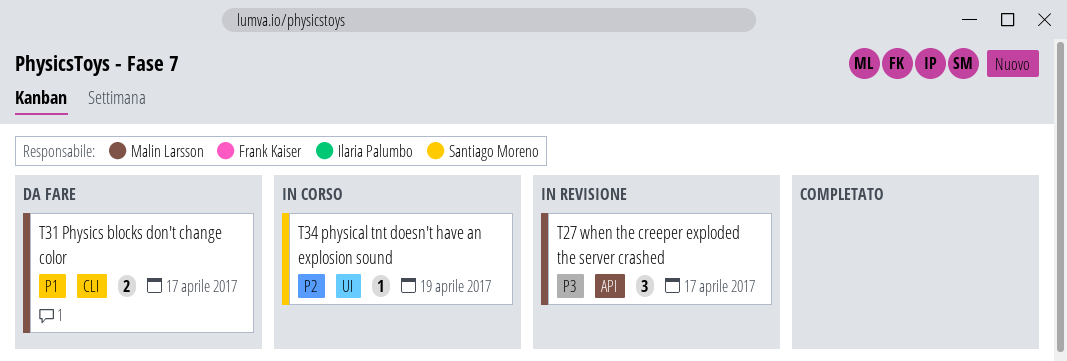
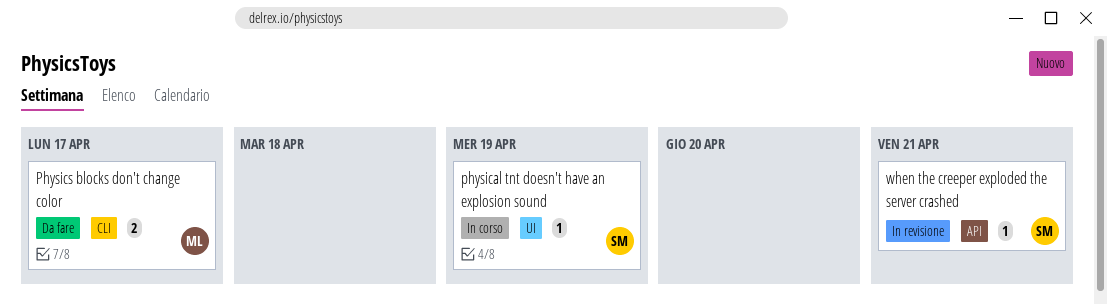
when the creeper exploded the server crashed, owner: Malin Larsson -> Santiago Moreno
when the creeper exploded the server crashed, estimate: 3 -> 1
when the creeper exploded the server crashed, due: Apr 17 -> Apr 21

